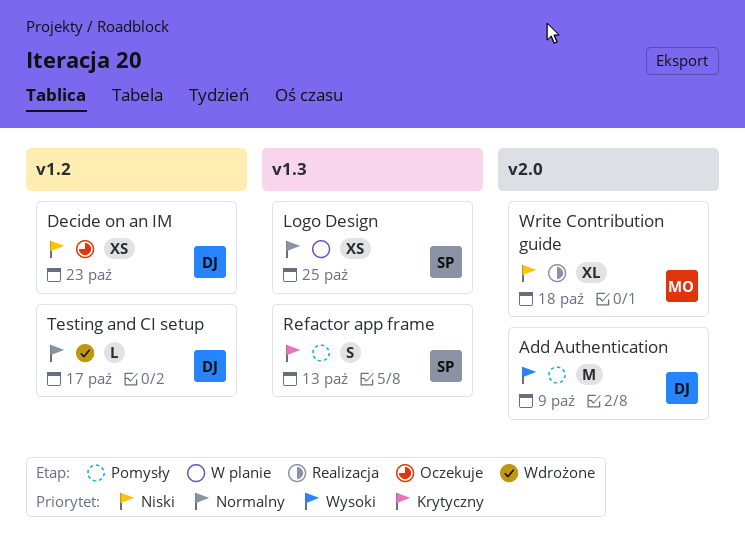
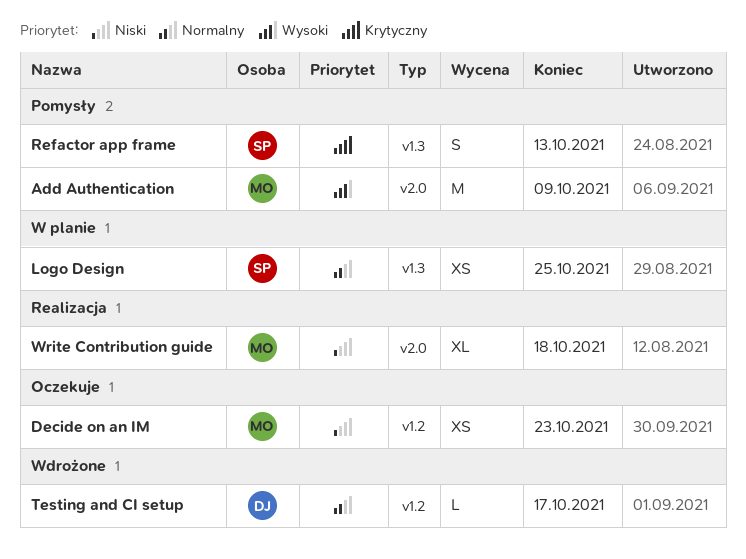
Add Authentication, owner: DJ -> MO
Decide on an IM, owner: DJ -> MO

